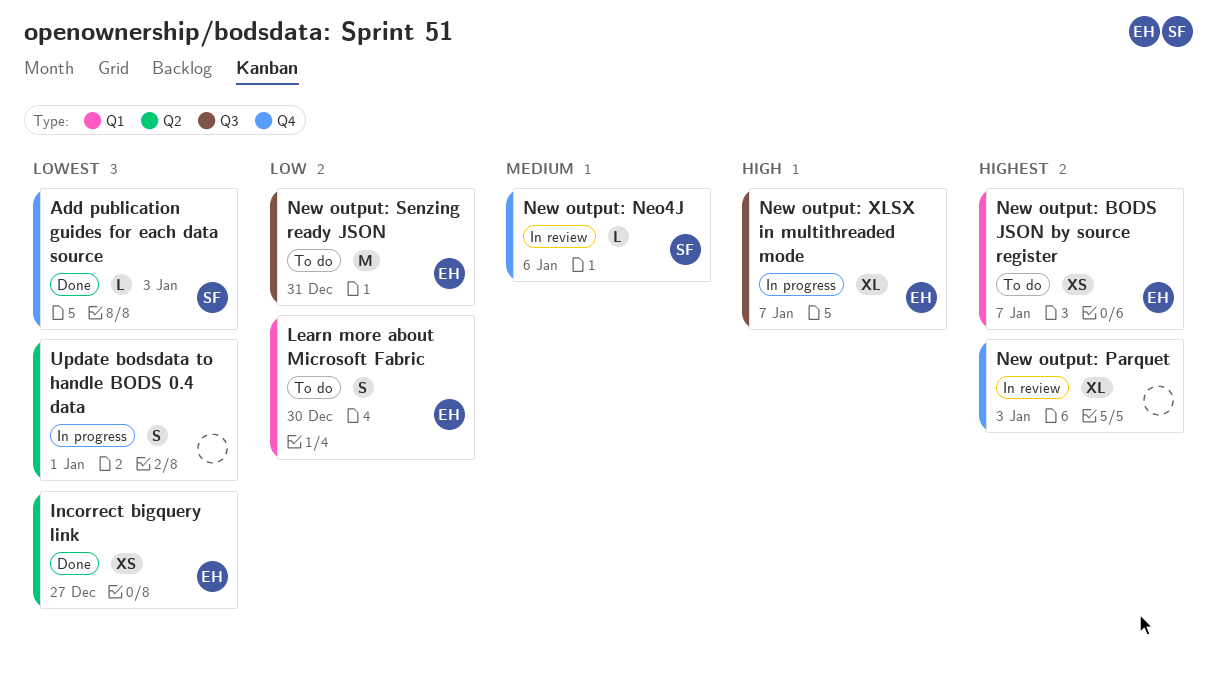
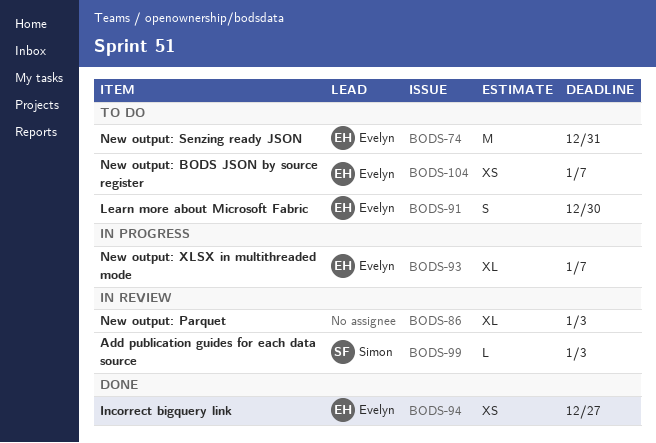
Add publication guides for each data source, status: Done -> In review
New output: Neo4J: present -> none
Update bodsdata to handle BODS 0.4 data: present -> none

